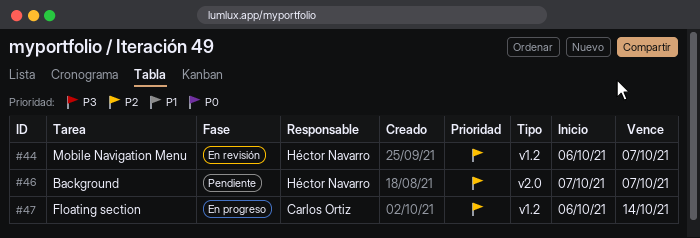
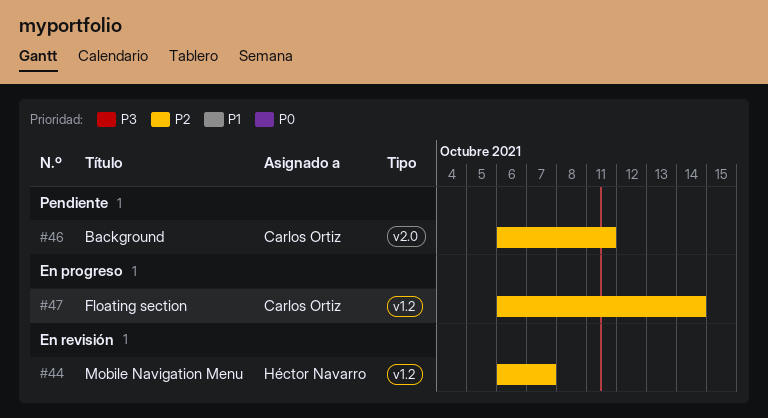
#46, owner: Héctor Navarro -> Carlos Ortiz
#46, start: Oct 7 -> Oct 6
#46, due: Oct 7 -> Oct 11

